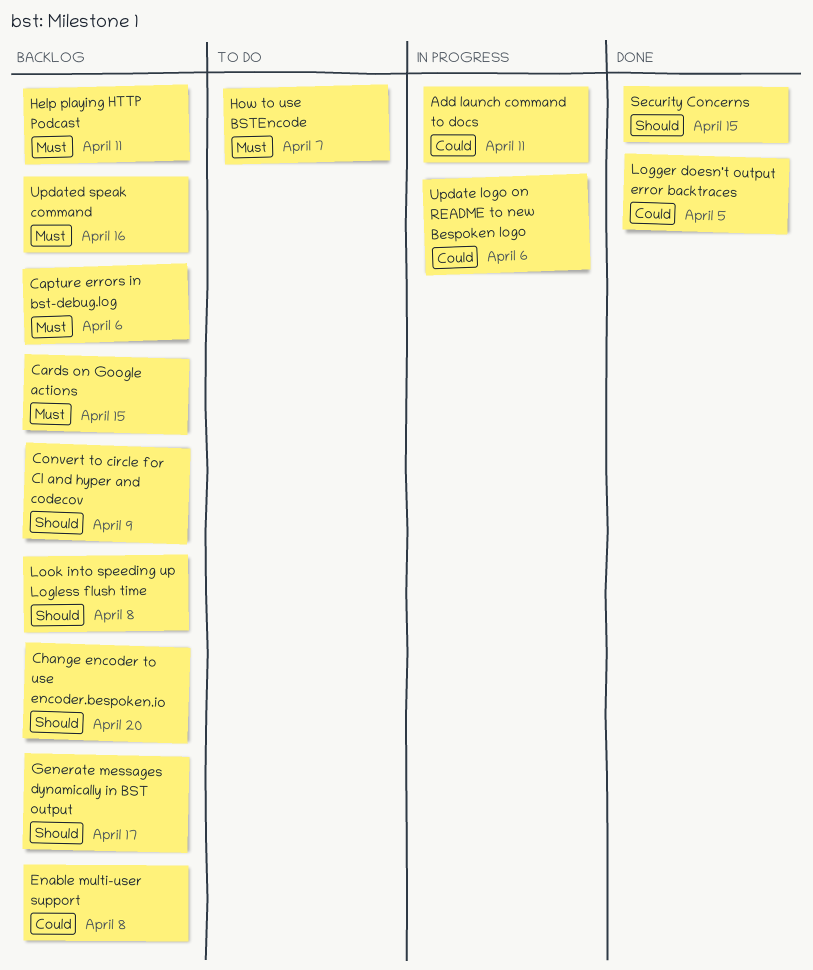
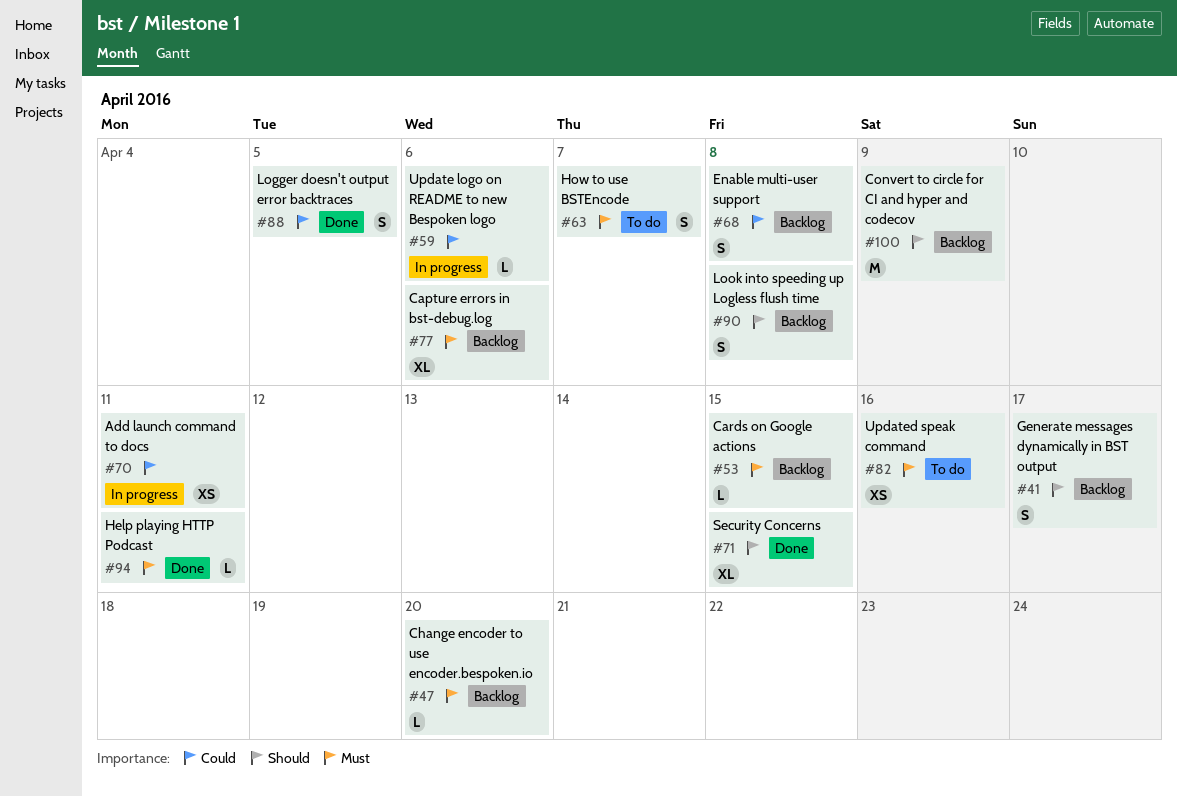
Change encoder to use encoder.bespoken.io, priority: Should -> Must
Help playing HTTP Podcast, status: Backlog -> Done
Updated speak command, status: Backlog -> To do

